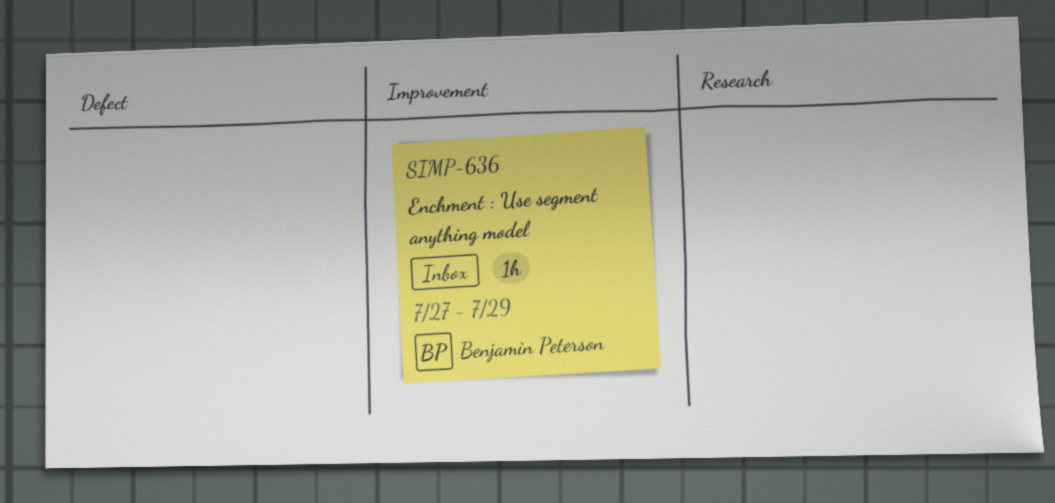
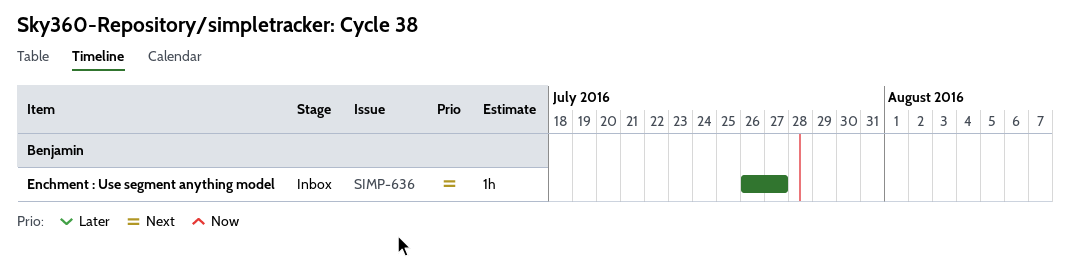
SIMP-636, start: Jul 27 -> Jul 26
SIMP-636, due: Jul 29 -> Jul 27

